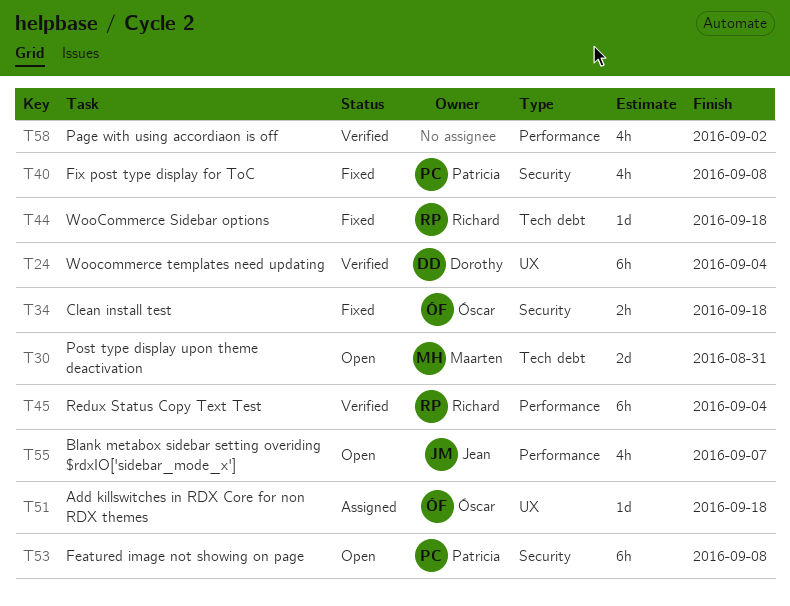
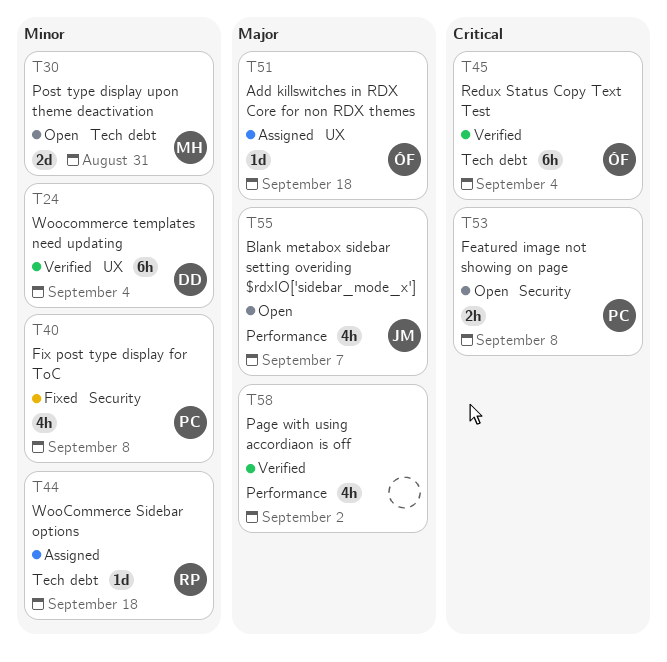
T34: present -> none
T44, status: Fixed -> Assigned
T45, owner: Richard -> Óscar
T45, label: Performance -> Tech debt
T53, estimate: 6h -> 2h

